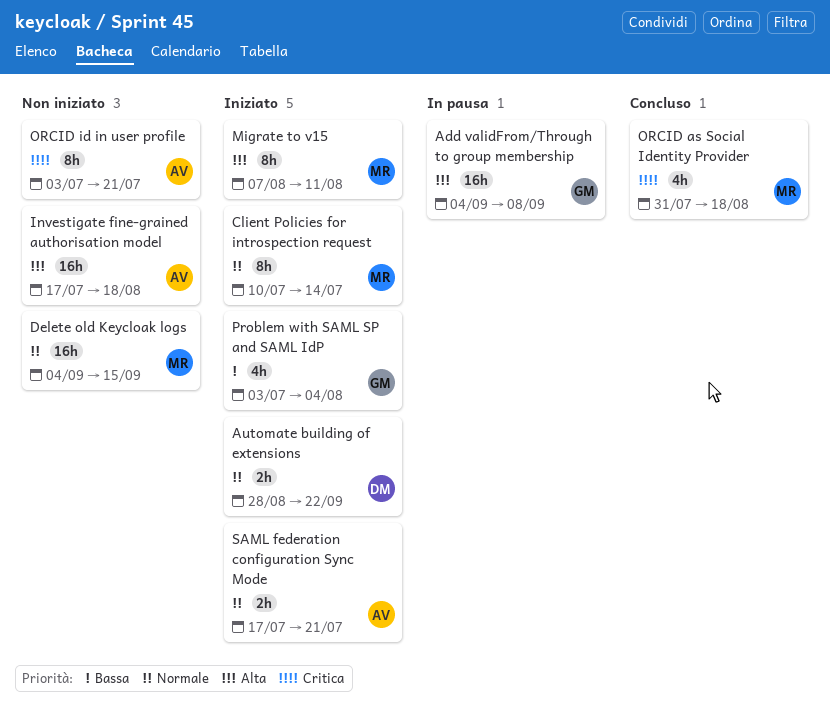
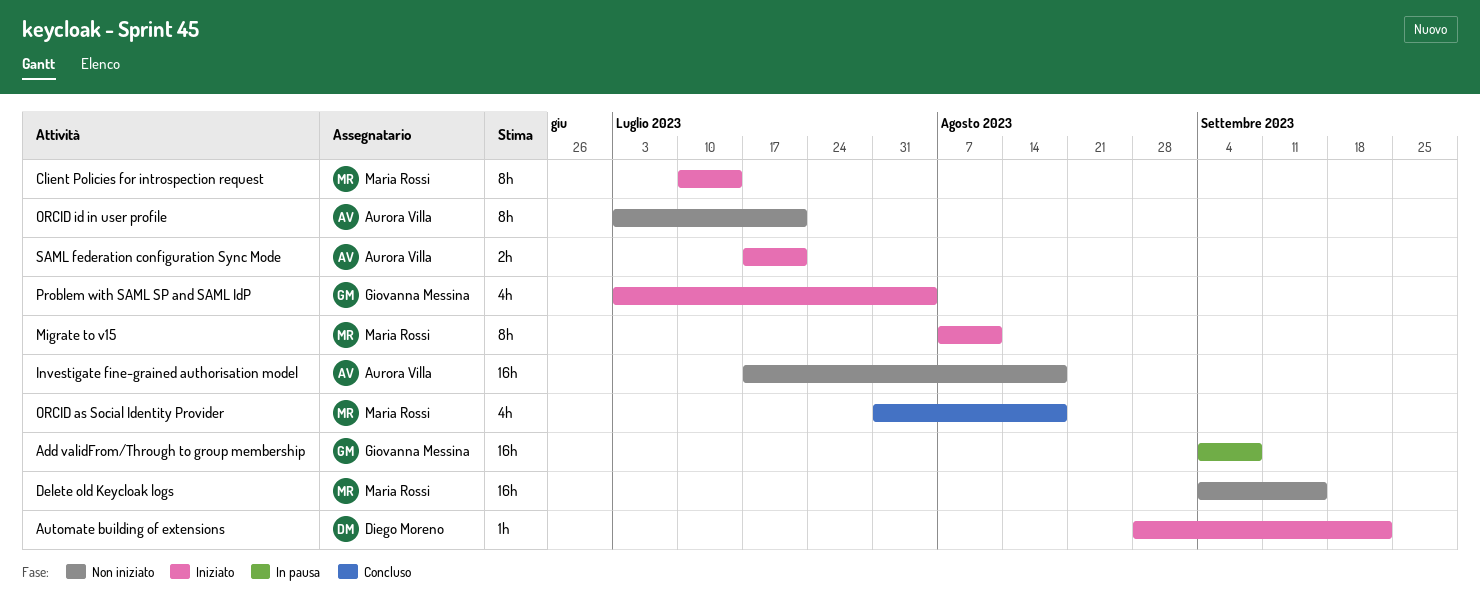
Automate building of extensions, estimate: 2h -> 1h

